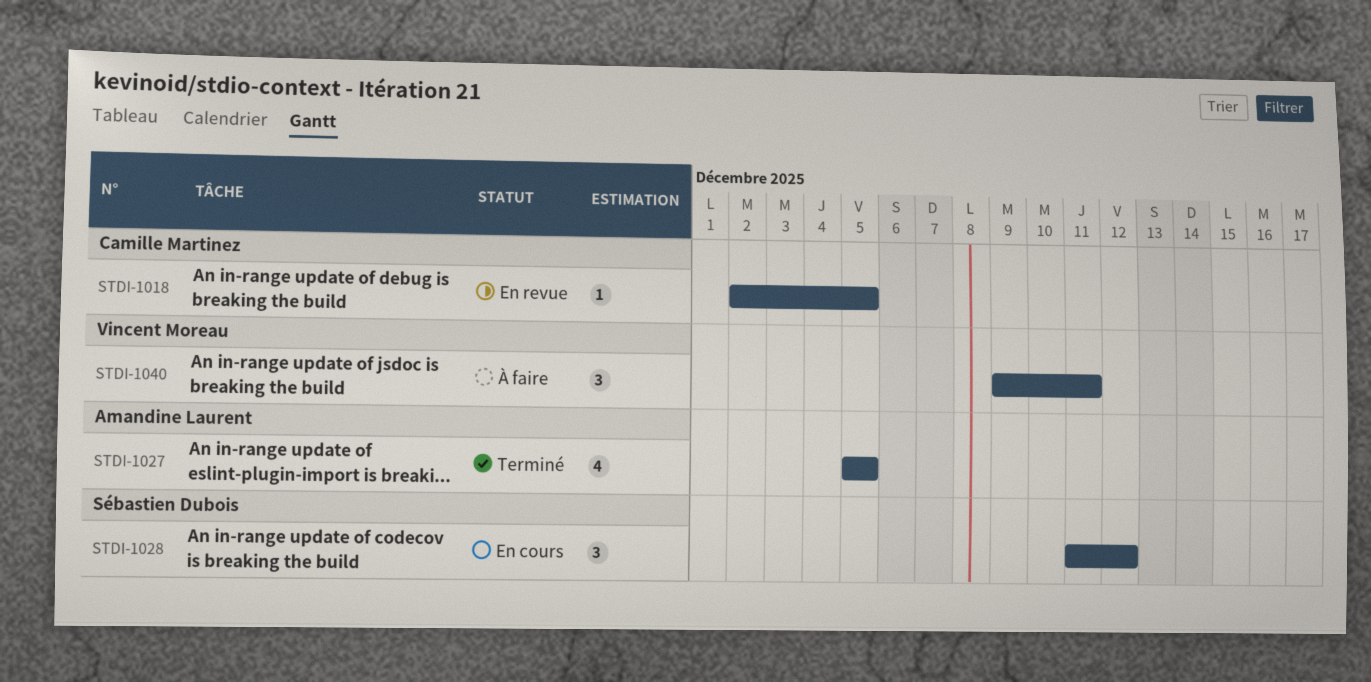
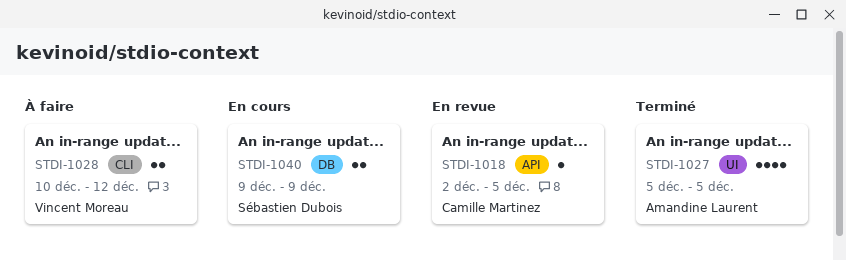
STDI-1028, status: En cours -> À faire
STDI-1028, owner: Sébastien Dubois -> Vincent Moreau
STDI-1028, estimate: 3 -> 2
STDI-1028, start: Dec 11 -> Dec 10
STDI-1040, status: À faire -> En cours
STDI-1040, owner: Vincent Moreau -> Sébastien Dubois
STDI-1040, estimate: 3 -> 2
STDI-1040, due: Dec 11 -> Dec 9

